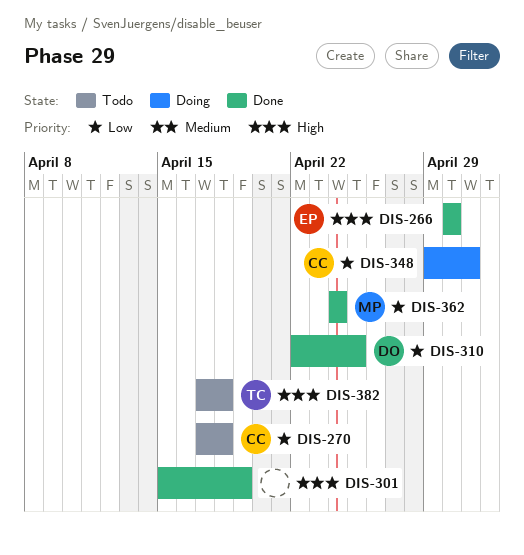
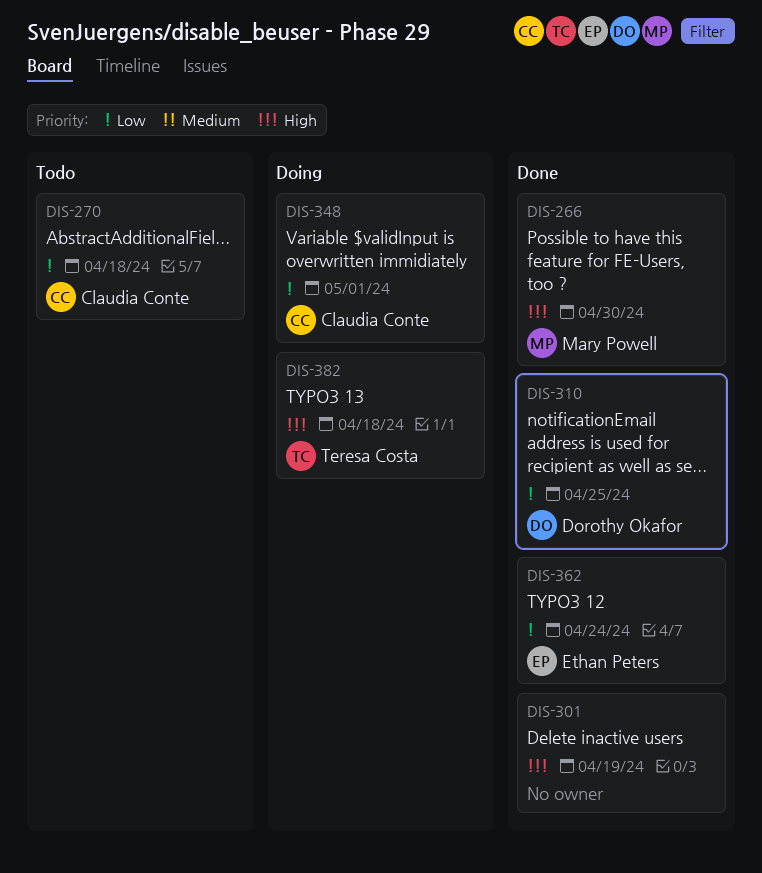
DIS-266, owner: Ethan Peters -> Mary Powell
DIS-362, owner: Mary Powell -> Ethan Peters
DIS-382, status: Todo -> Doing

